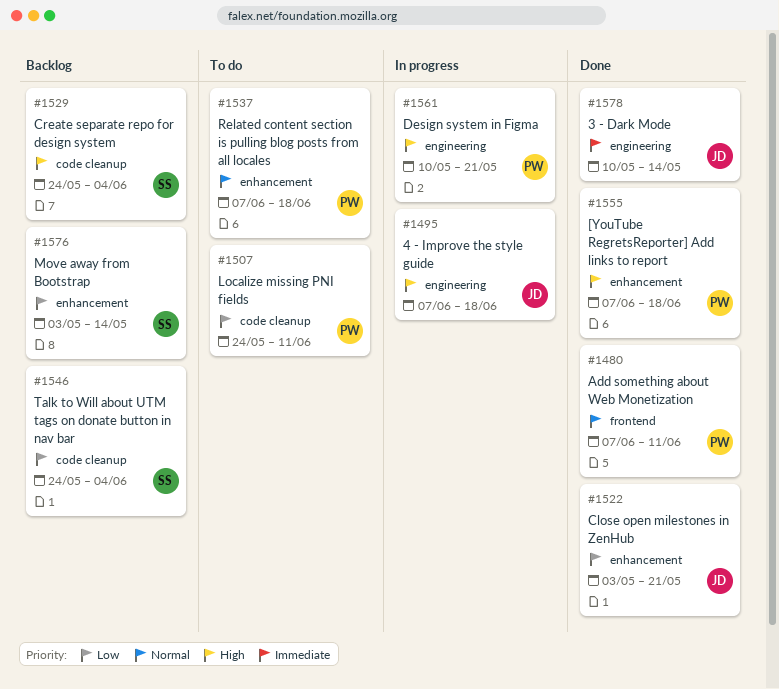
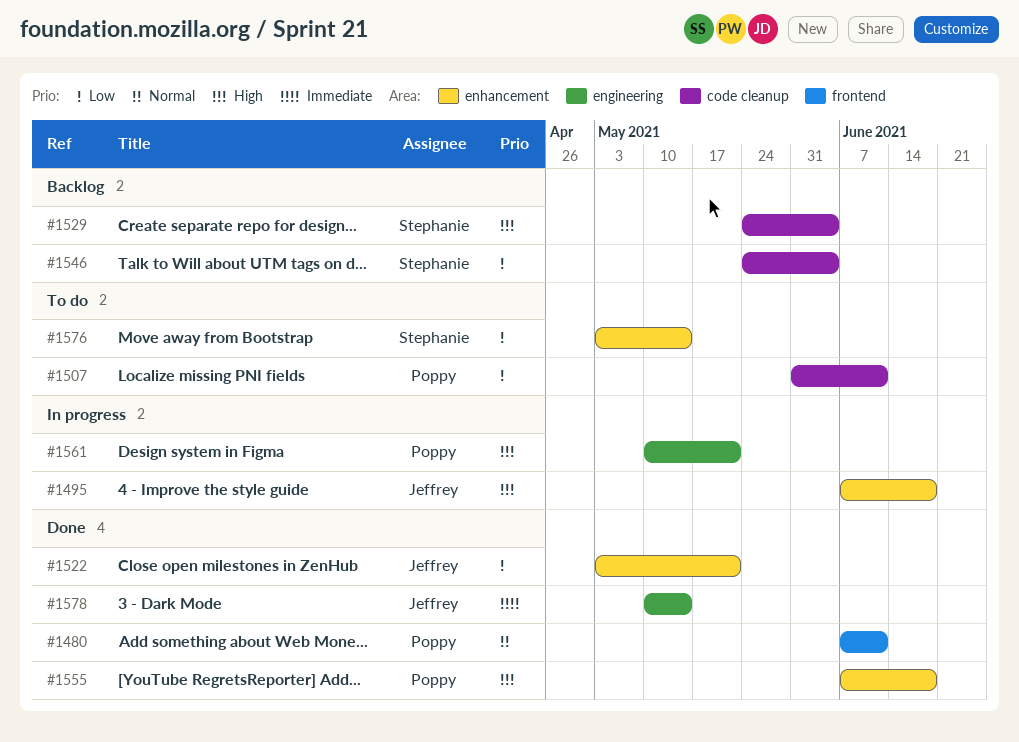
#1495, label: engineering -> enhancement
#1507, start: May 24 -> May 31
#1537: present -> none
#1576, status: Backlog -> To do

